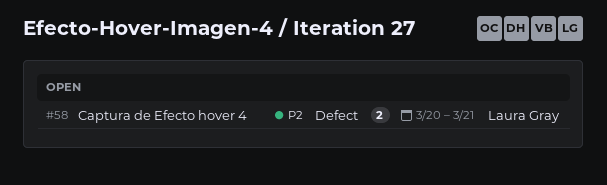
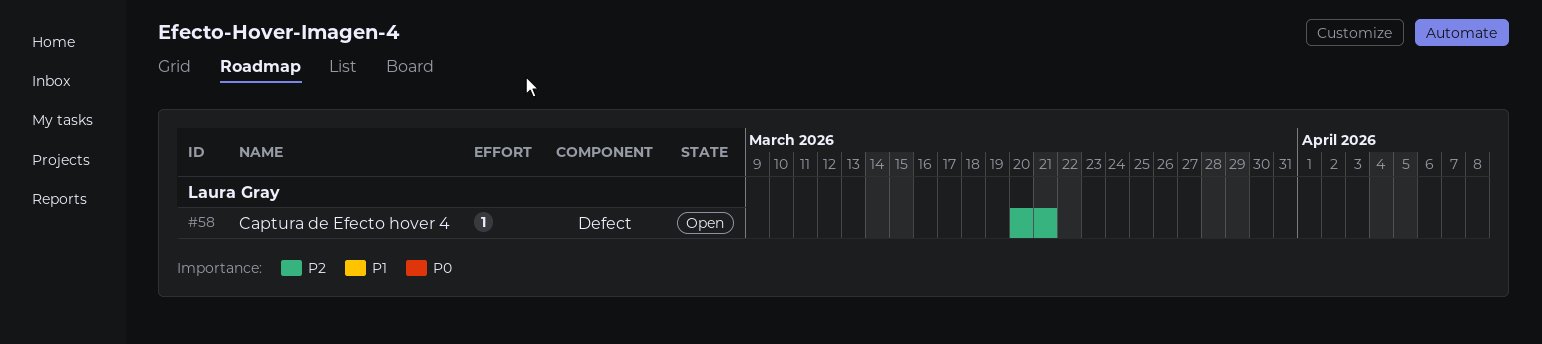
#58, estimate: 2 -> 1

